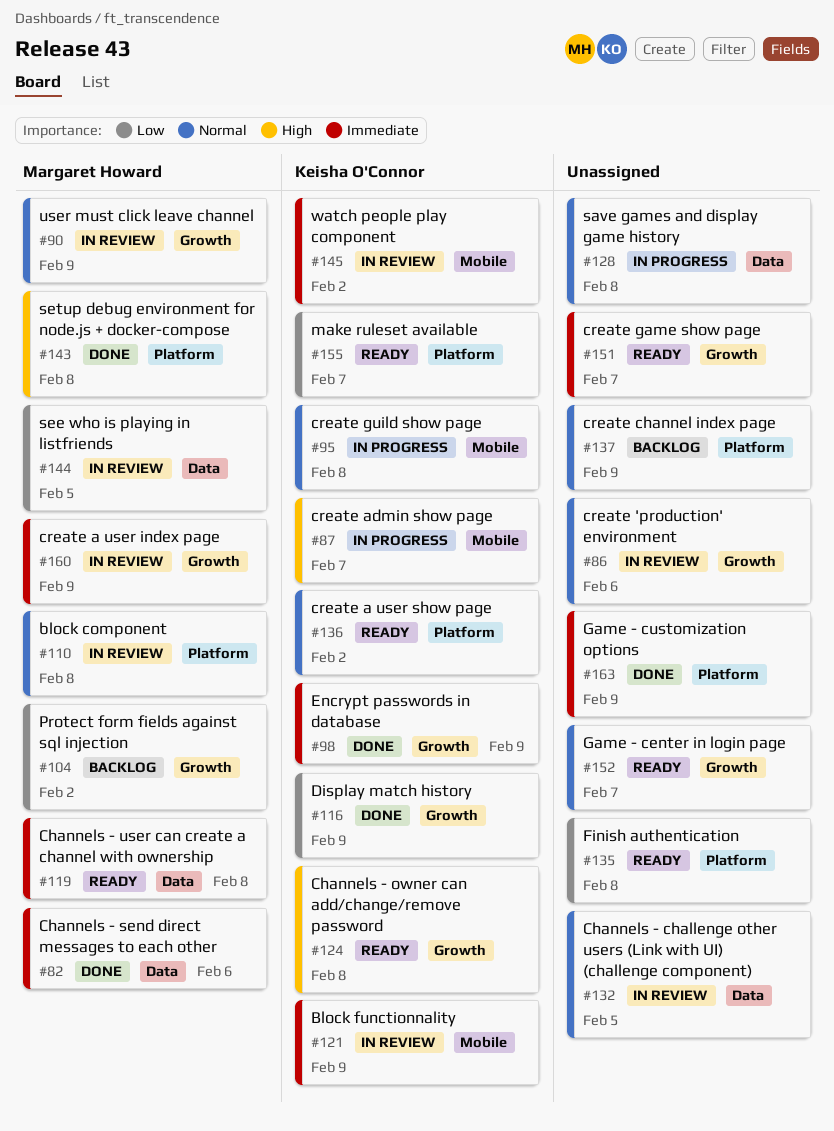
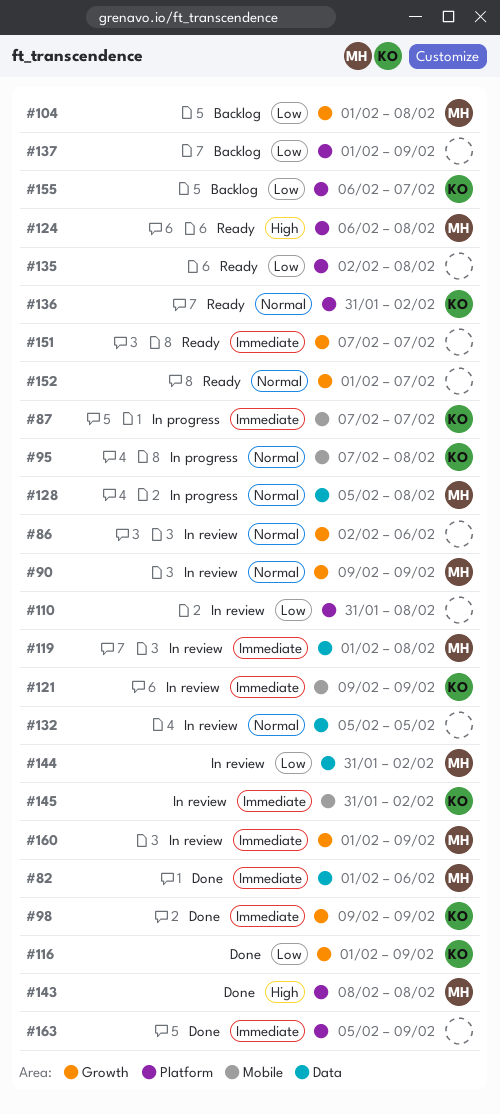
#87, priority: High -> Immediate
#104, due: Feb 2 -> Feb 8
#110, owner: Margaret Howard -> none
#110, priority: Normal -> Low
#119, status: Ready -> In review
#124, owner: Keisha O'Connor -> Margaret Howard
#124, label: Growth -> Platform
#128, owner: none -> Margaret Howard
#137, priority: Normal -> Low
#144, due: Feb 5 -> Feb 2
#155, status: Ready -> Backlog

